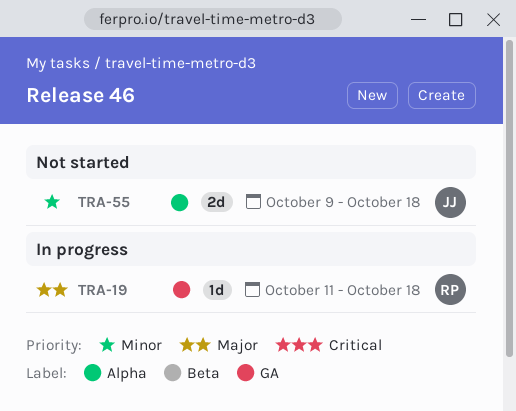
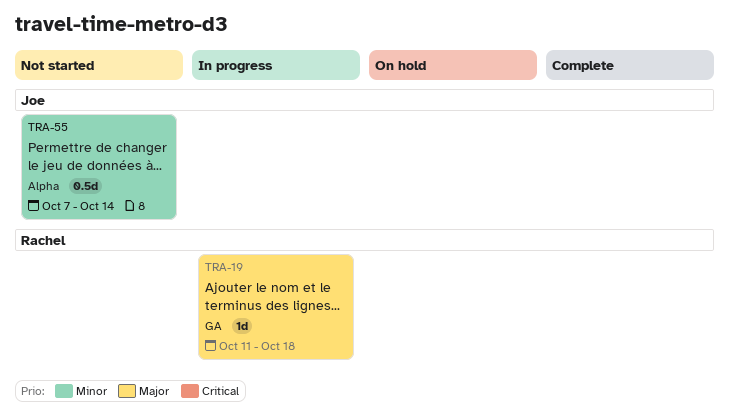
TRA-55, estimate: 2d -> 0.5d
TRA-55, start: Oct 9 -> Oct 7
TRA-55, due: Oct 18 -> Oct 14

